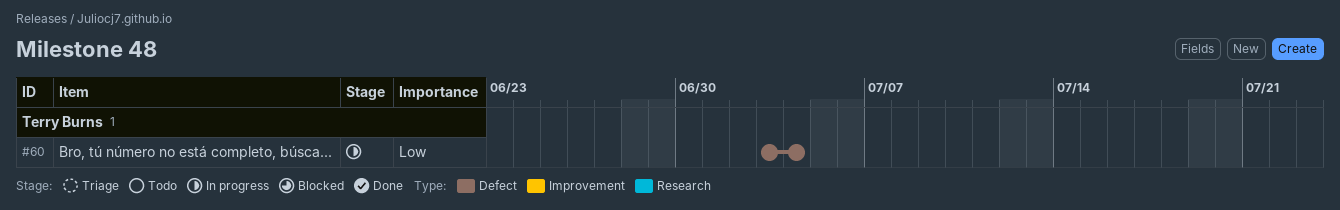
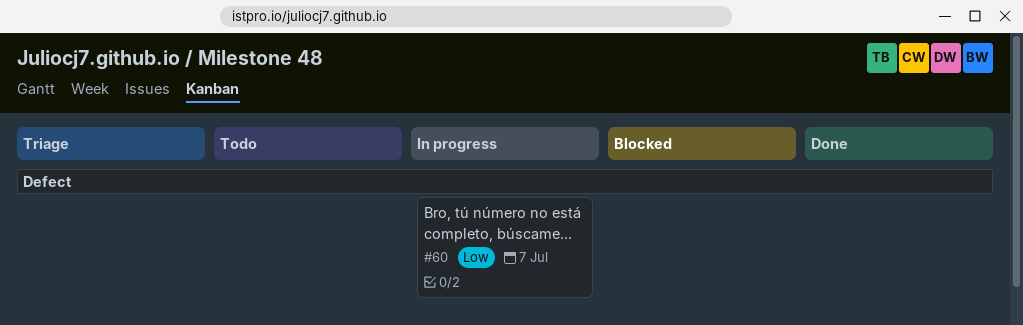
#60, due: Jul 4 -> Jul 7

